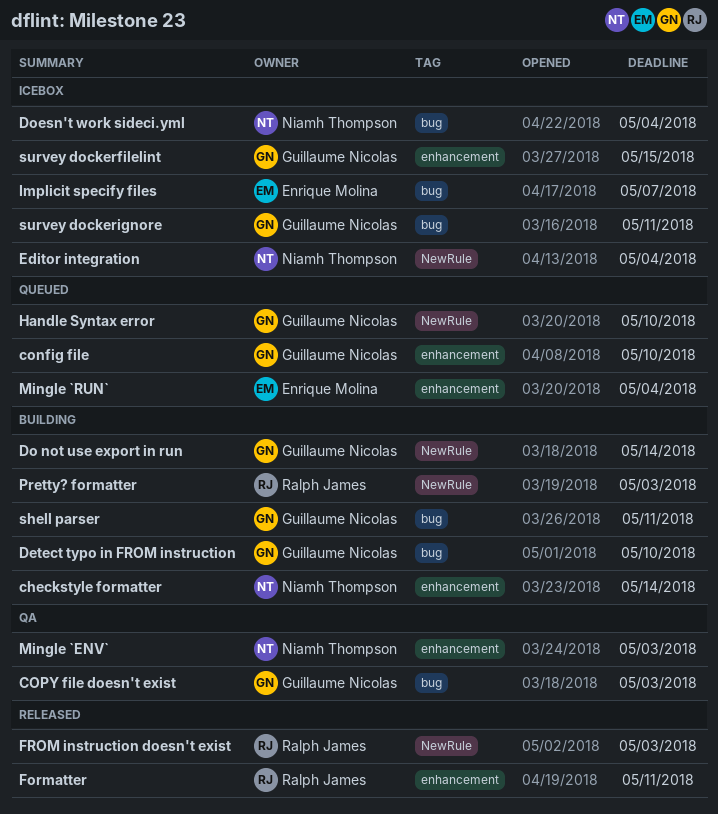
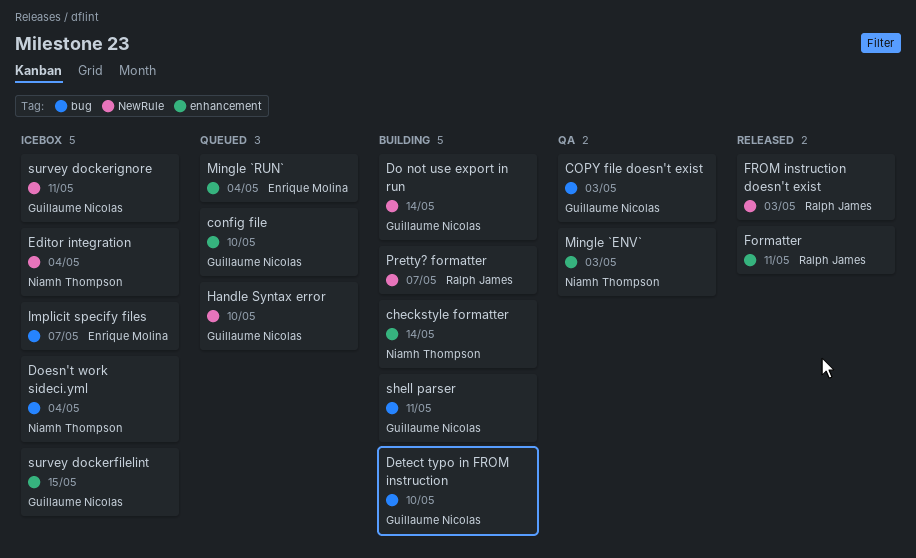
Pretty? formatter, due: May 3 -> May 7
survey dockerignore, label: bug -> NewRule

